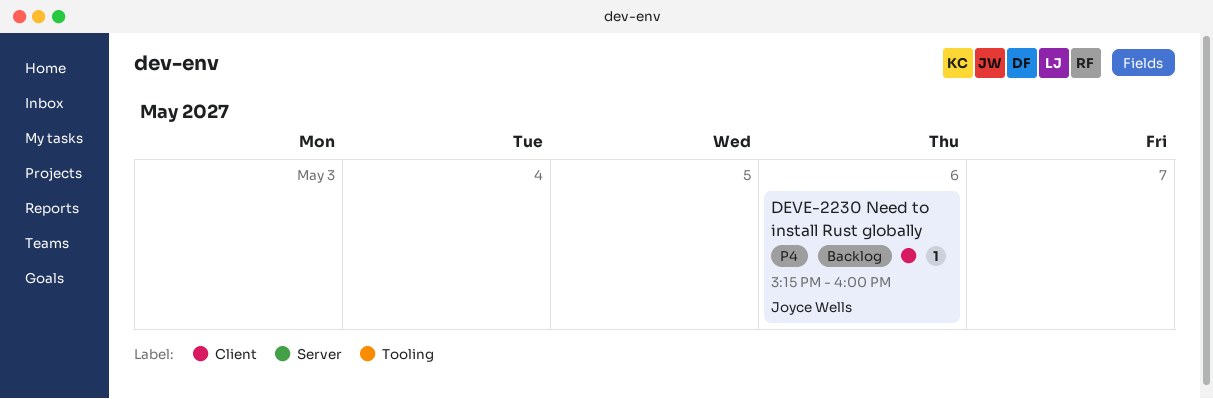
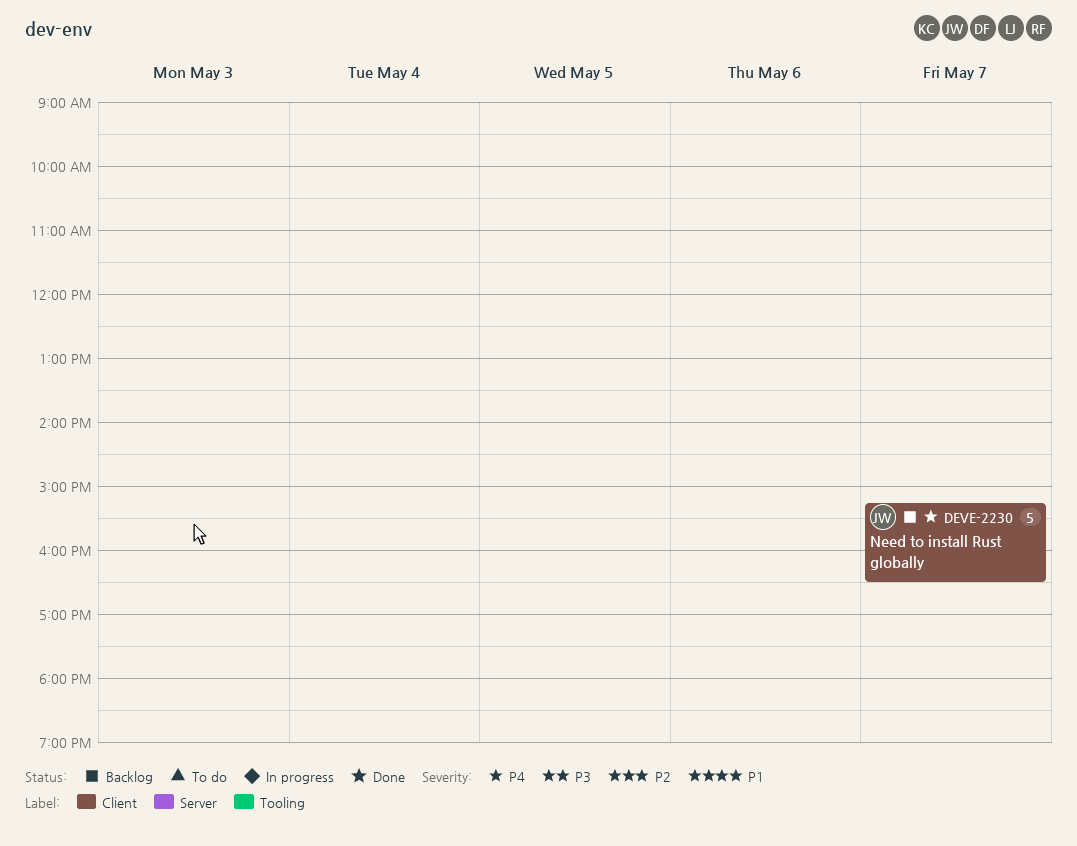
DEVE-2230, estimate: 1 -> 5
DEVE-2230, day: May 6 -> May 7
DEVE-2230, ends: 16:00 -> 16:30

